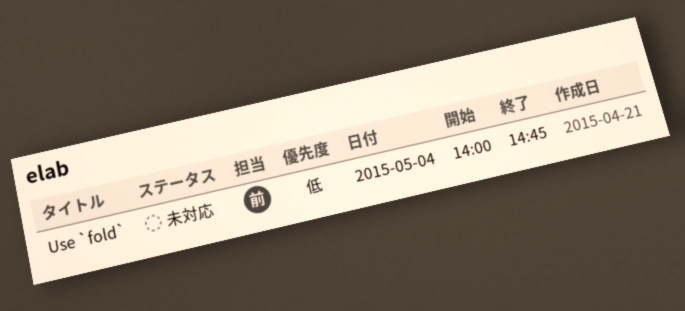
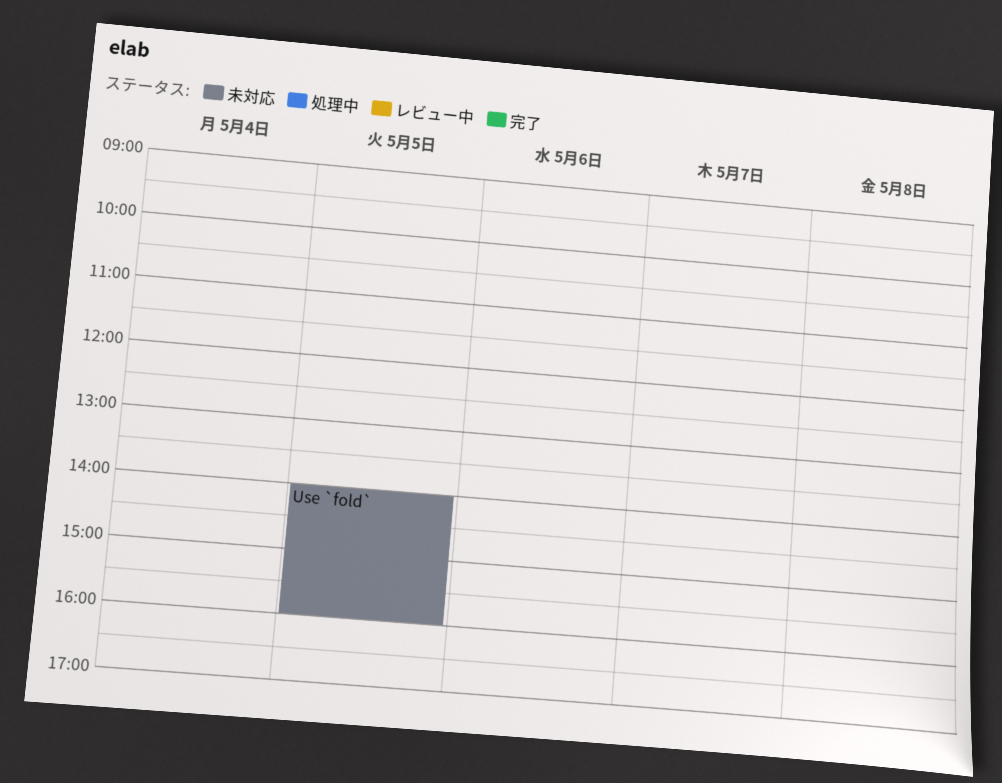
Use `fold`, day: May 4 -> May 5
Use `fold`, ends: 14:45 -> 16:00

